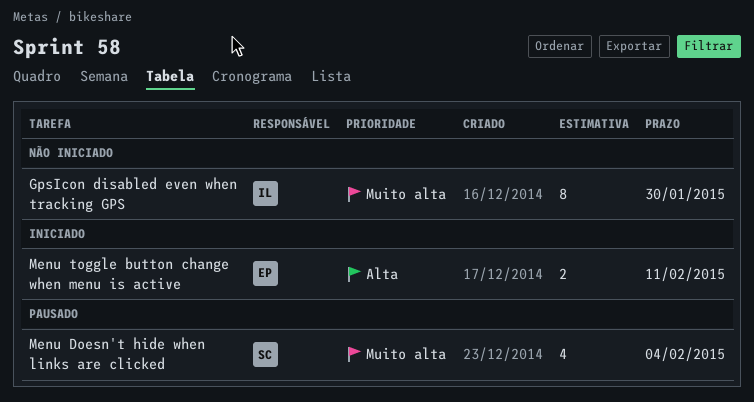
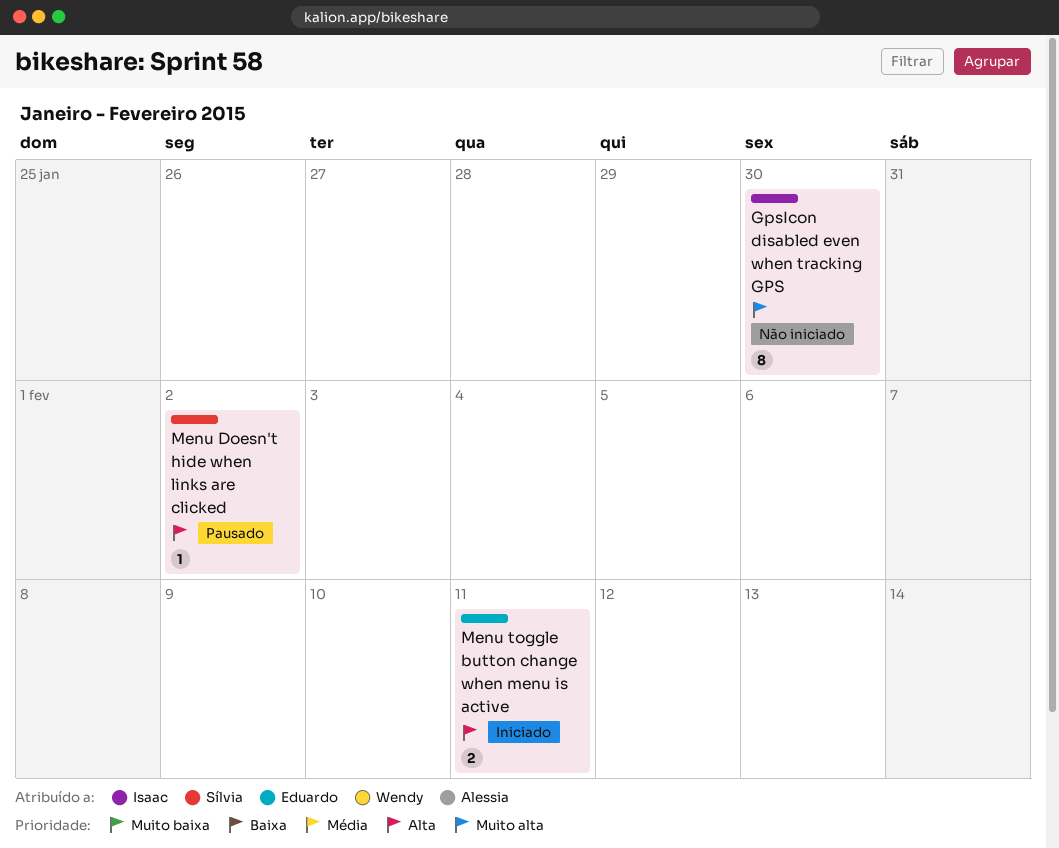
Menu Doesn't hide when links are clicked, priority: Muito alta -> Alta
Menu Doesn't hide when links are clicked, estimate: 4 -> 1
Menu Doesn't hide when links are clicked, due: Feb 4 -> Feb 2

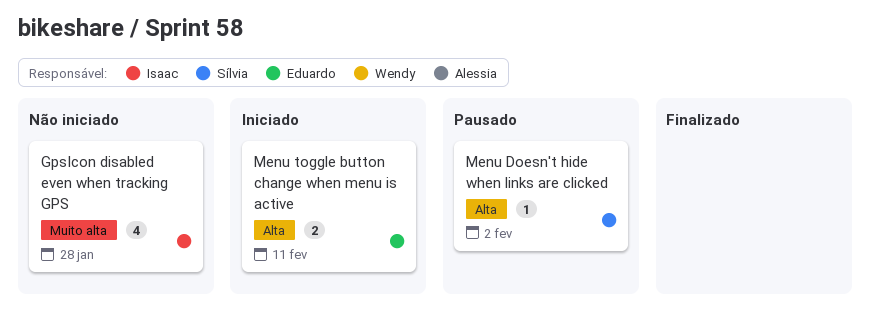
GpsIcon disabled even when tracking GPS, estimate: 8 -> 4
GpsIcon disabled even when tracking GPS, due: Jan 30 -> Jan 28

